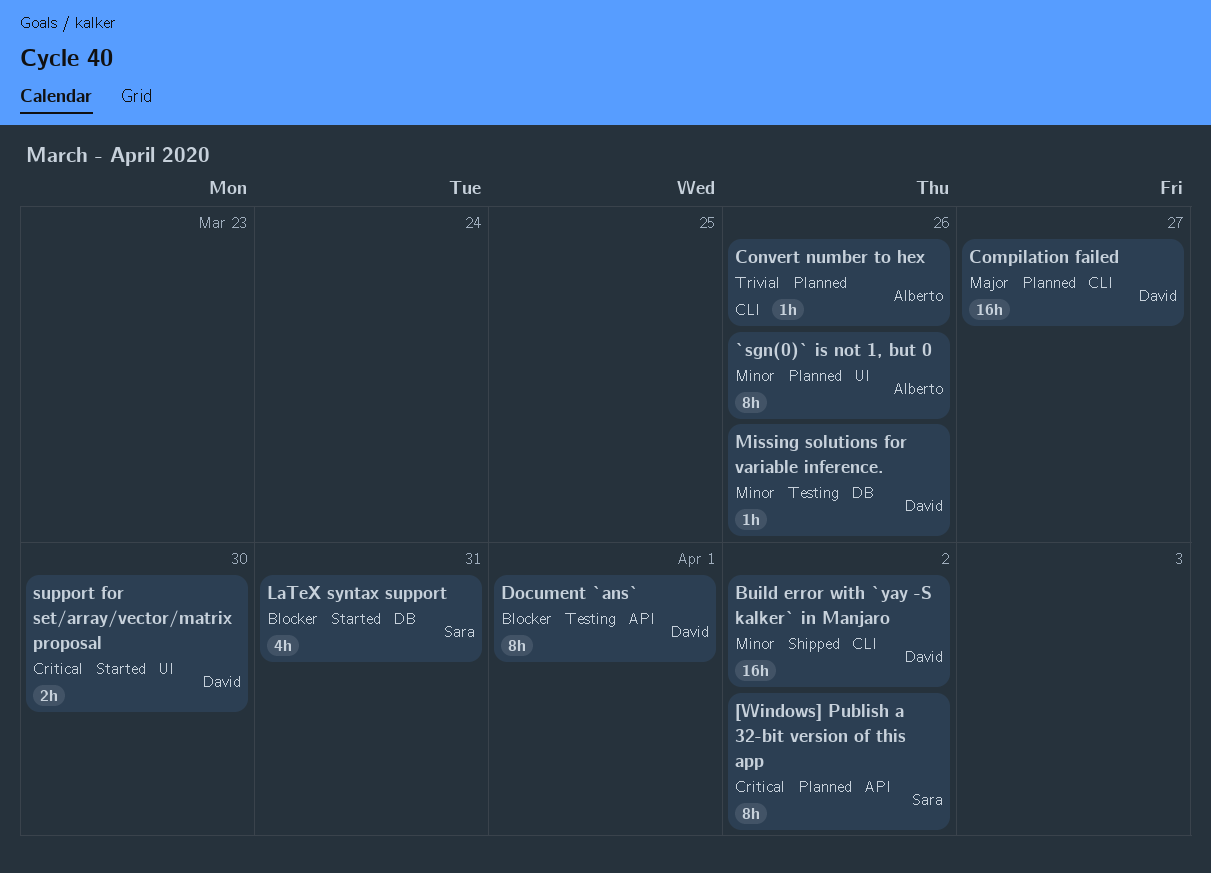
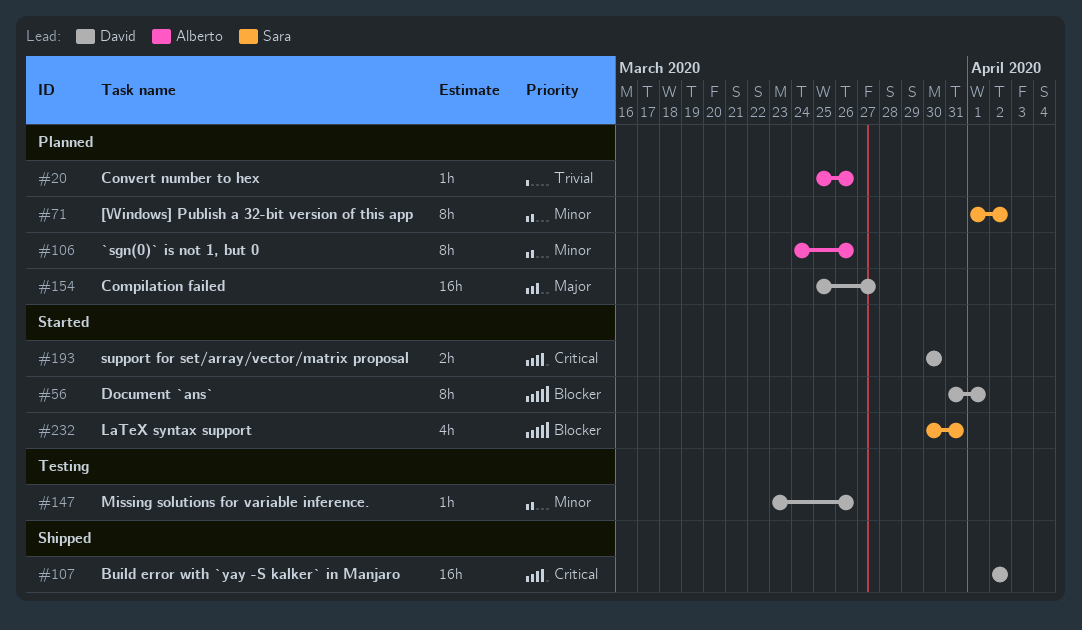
[Windows] Publish a 32-bit version of this app, priority: Critical -> Minor
Build error with `yay -S kalker` in Manjaro, priority: Minor -> Critical
Document `ans`, status: Testing -> Started

